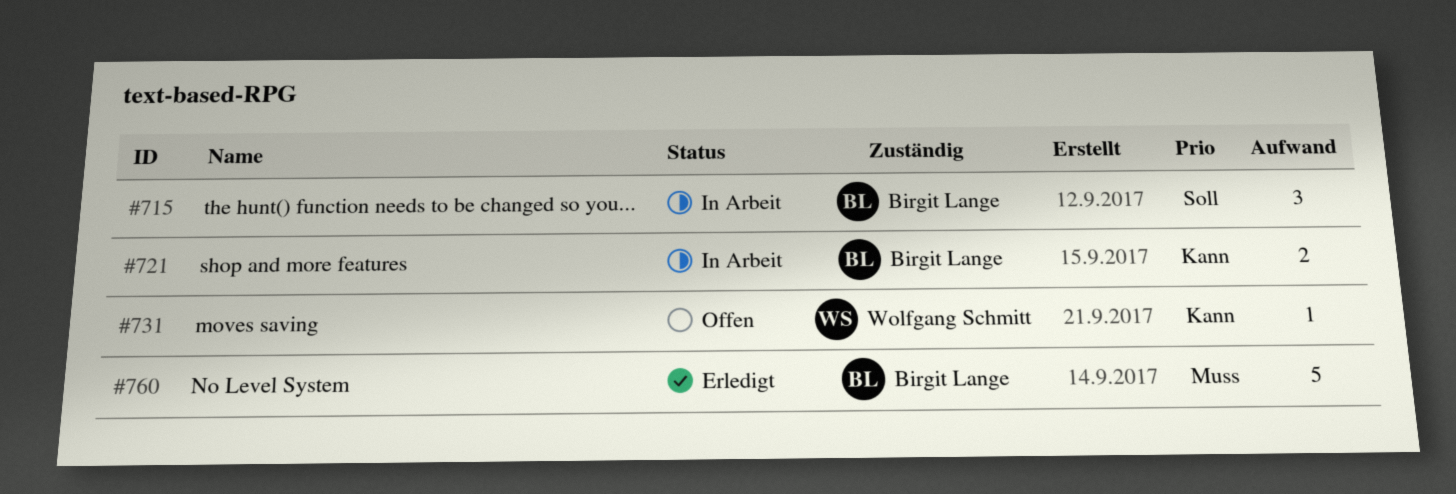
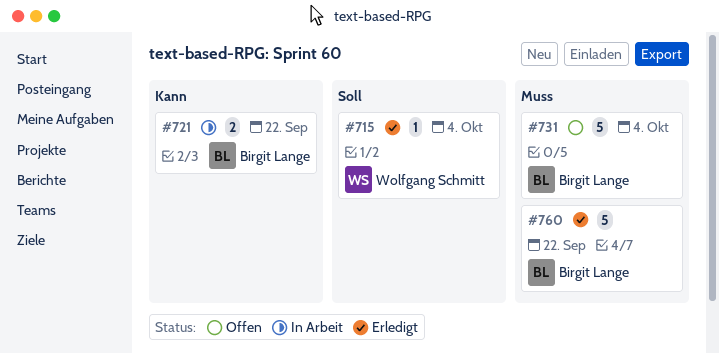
#715, status: In Arbeit -> Erledigt
#715, owner: Birgit Lange -> Wolfgang Schmitt
#715, estimate: 3 -> 1
#731, owner: Wolfgang Schmitt -> Birgit Lange
#731, priority: Kann -> Muss
#731, estimate: 1 -> 5

